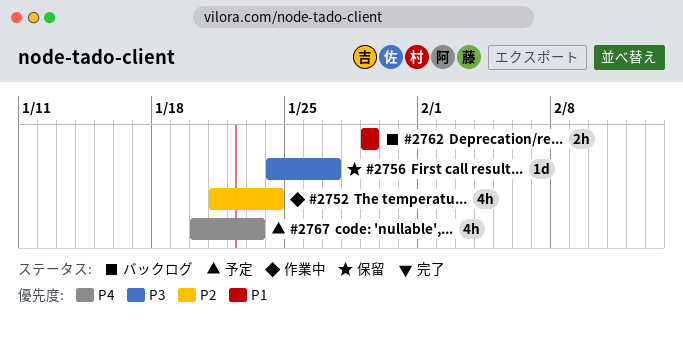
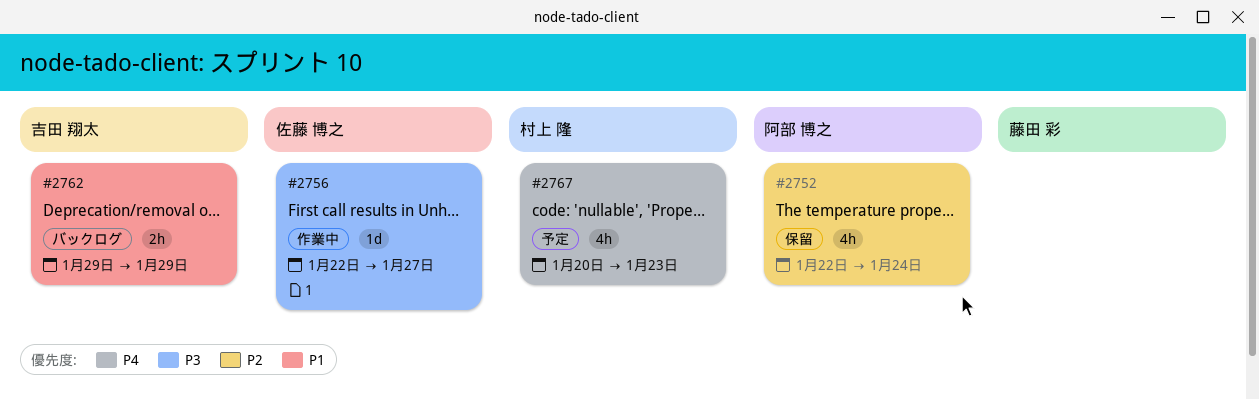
#2752, status: 作業中 -> 保留
#2752, start: Jan 21 -> Jan 22
#2756, status: 保留 -> 作業中
#2756, start: Jan 24 -> Jan 22

